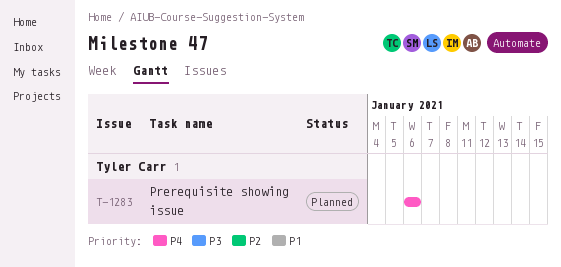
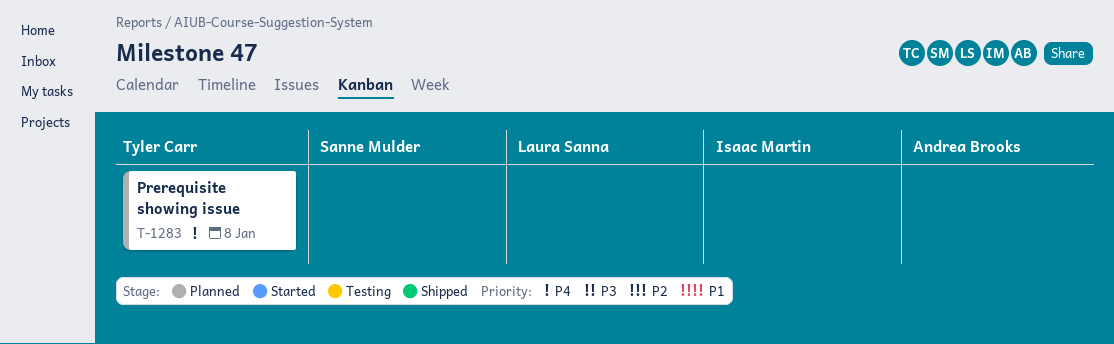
T-1283, due: Jan 6 -> Jan 8

